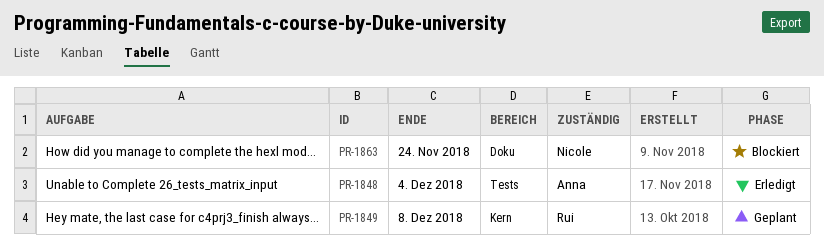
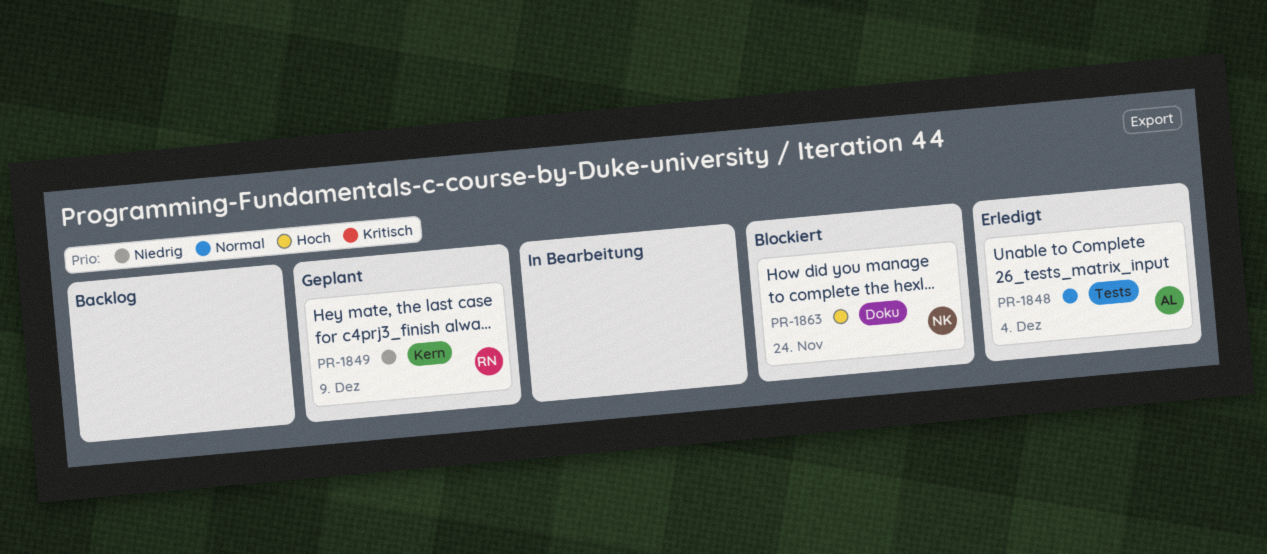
PR-1849, due: Dec 8 -> Dec 9

